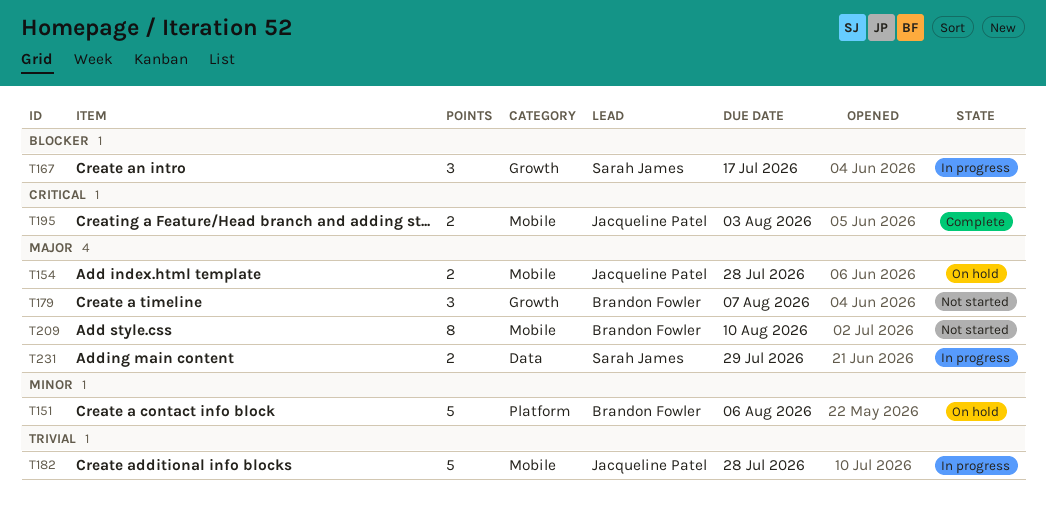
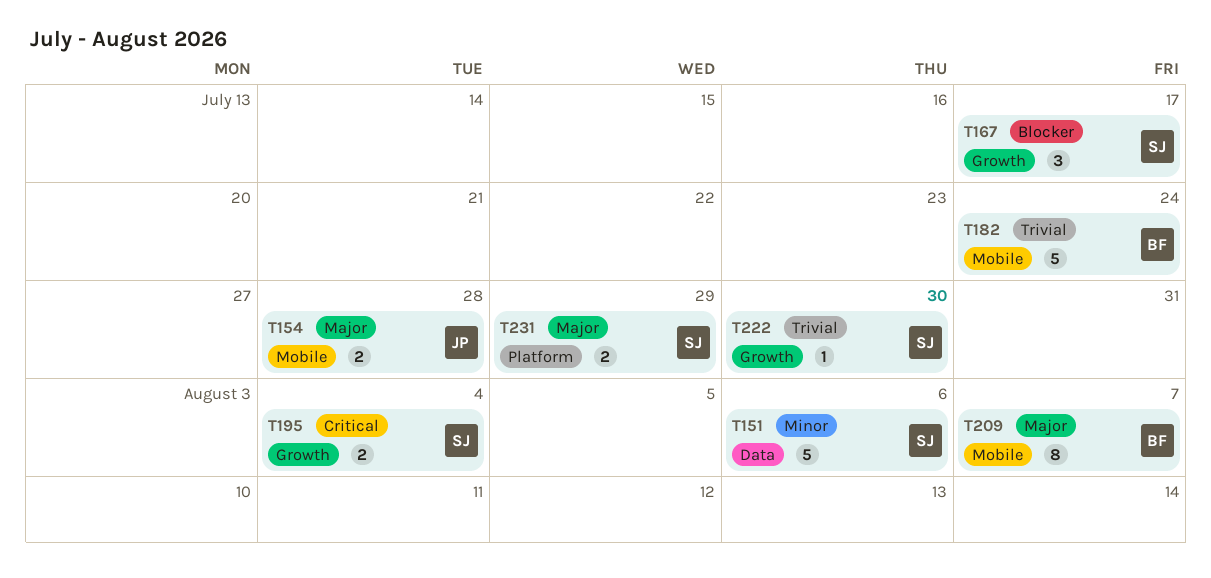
T151, owner: Brandon Fowler -> Sarah James
T151, label: Platform -> Data
T179: present -> none
T182, owner: Jacqueline Patel -> Brandon Fowler
T182, due: Jul 28 -> Jul 24
T195, owner: Jacqueline Patel -> Sarah James
T195, label: Mobile -> Growth
T195, due: Aug 3 -> Aug 4
T209, due: Aug 10 -> Aug 7
T222: none -> present
T231, label: Data -> Platform

